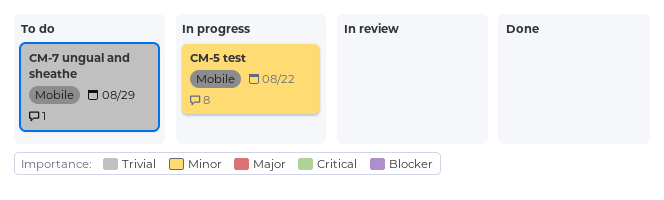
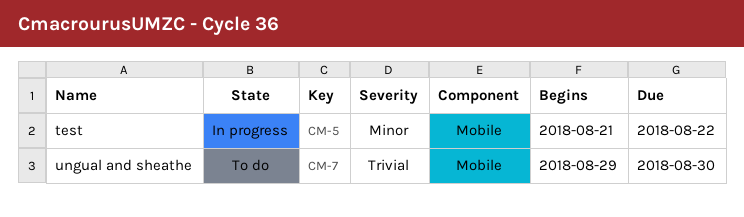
CM-7, due: Aug 29 -> Aug 30

